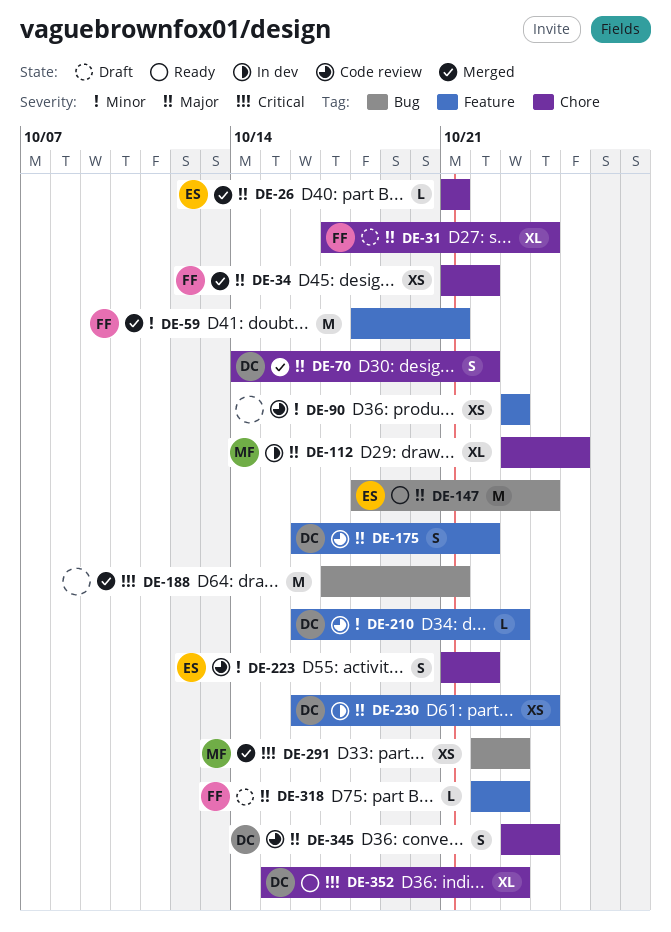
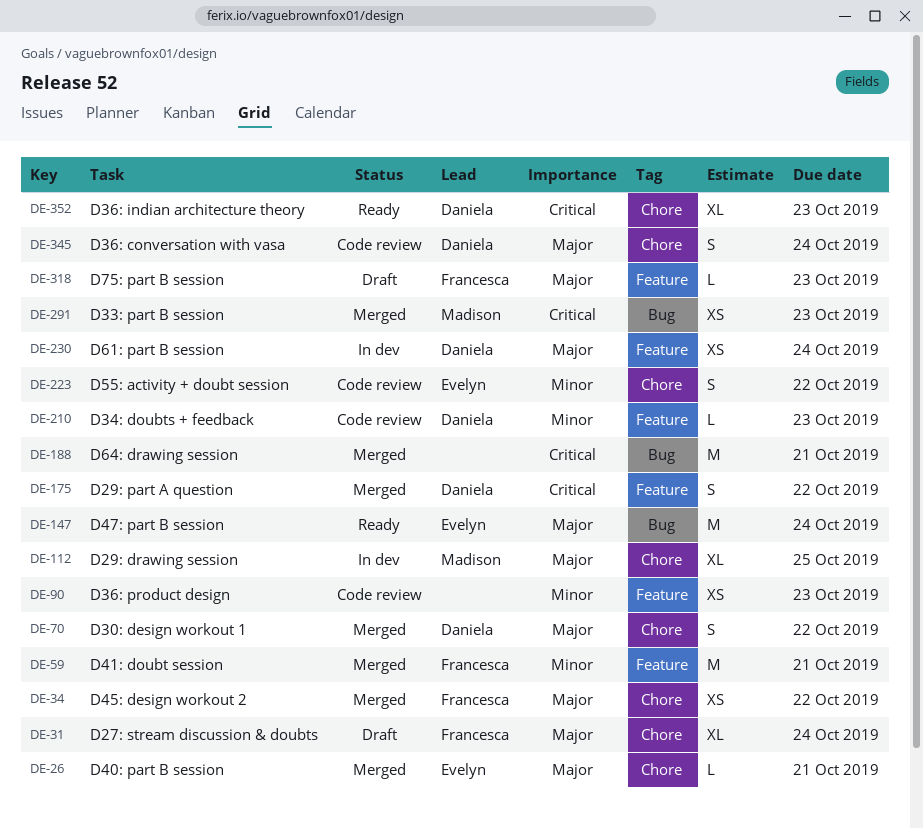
DE-175, status: Code review -> Merged
DE-175, priority: Major -> Critical

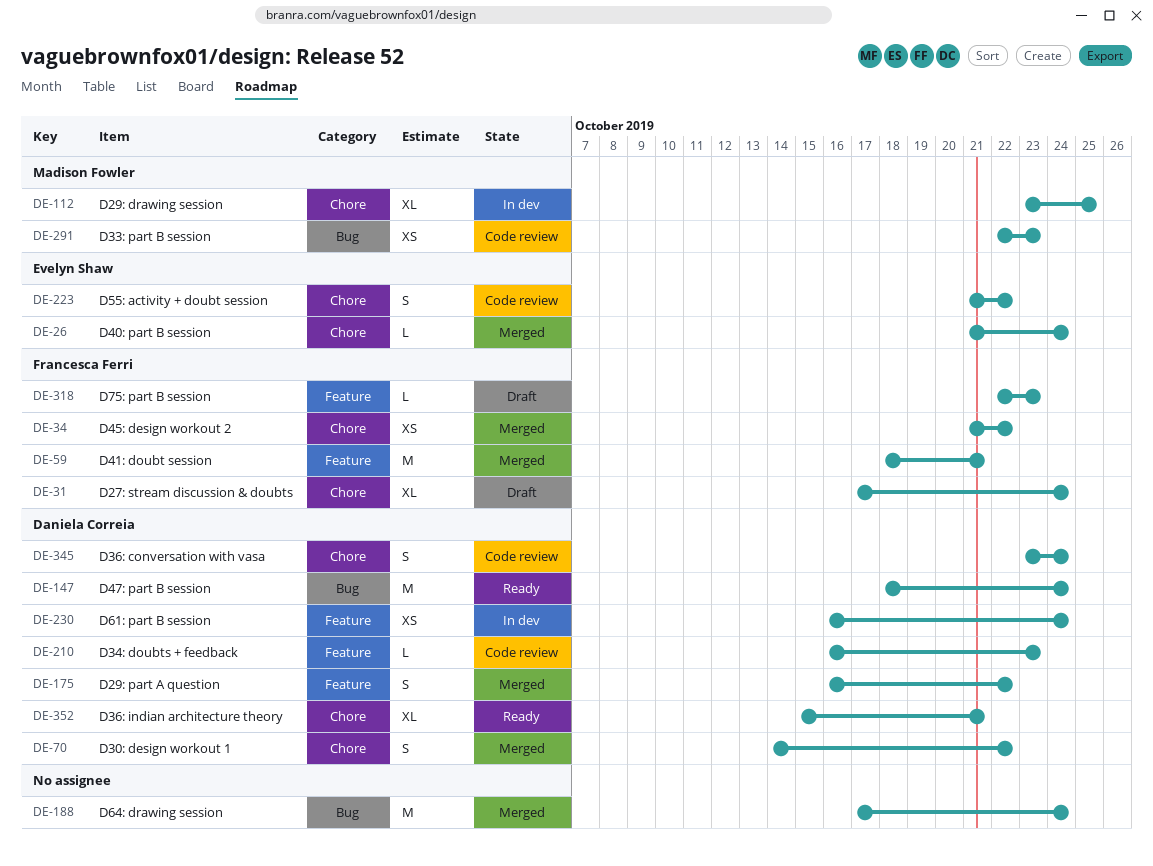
DE-26, due: Oct 21 -> Oct 24
DE-90: present -> none
DE-147, owner: Evelyn Shaw -> Daniela Correia
DE-188, due: Oct 21 -> Oct 24
DE-291, status: Merged -> Code review
DE-352, due: Oct 23 -> Oct 21

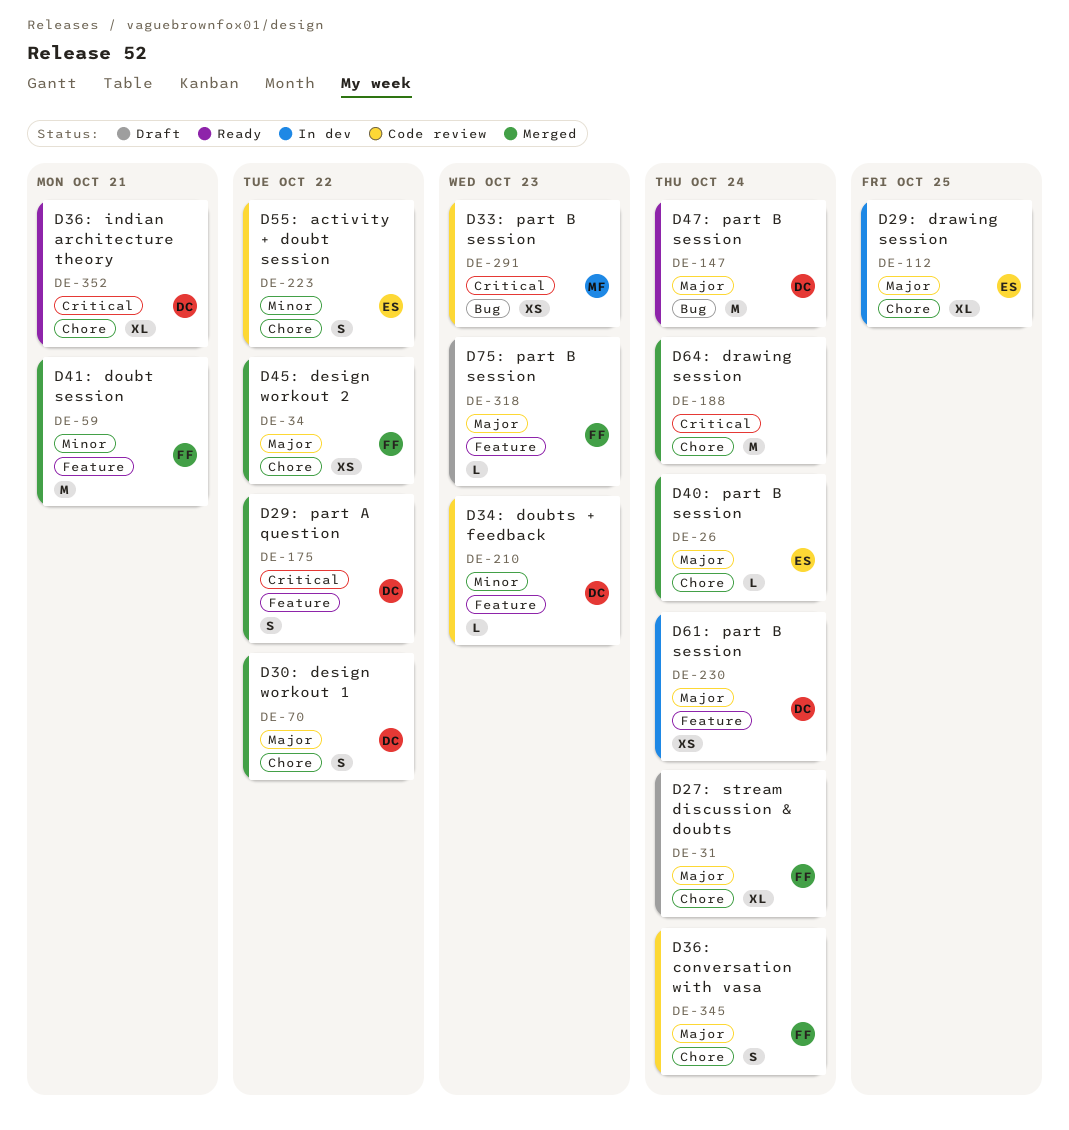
DE-112, owner: Madison Fowler -> Evelyn Shaw
DE-188, label: Bug -> Chore
DE-345, owner: Daniela Correia -> Francesca Ferri

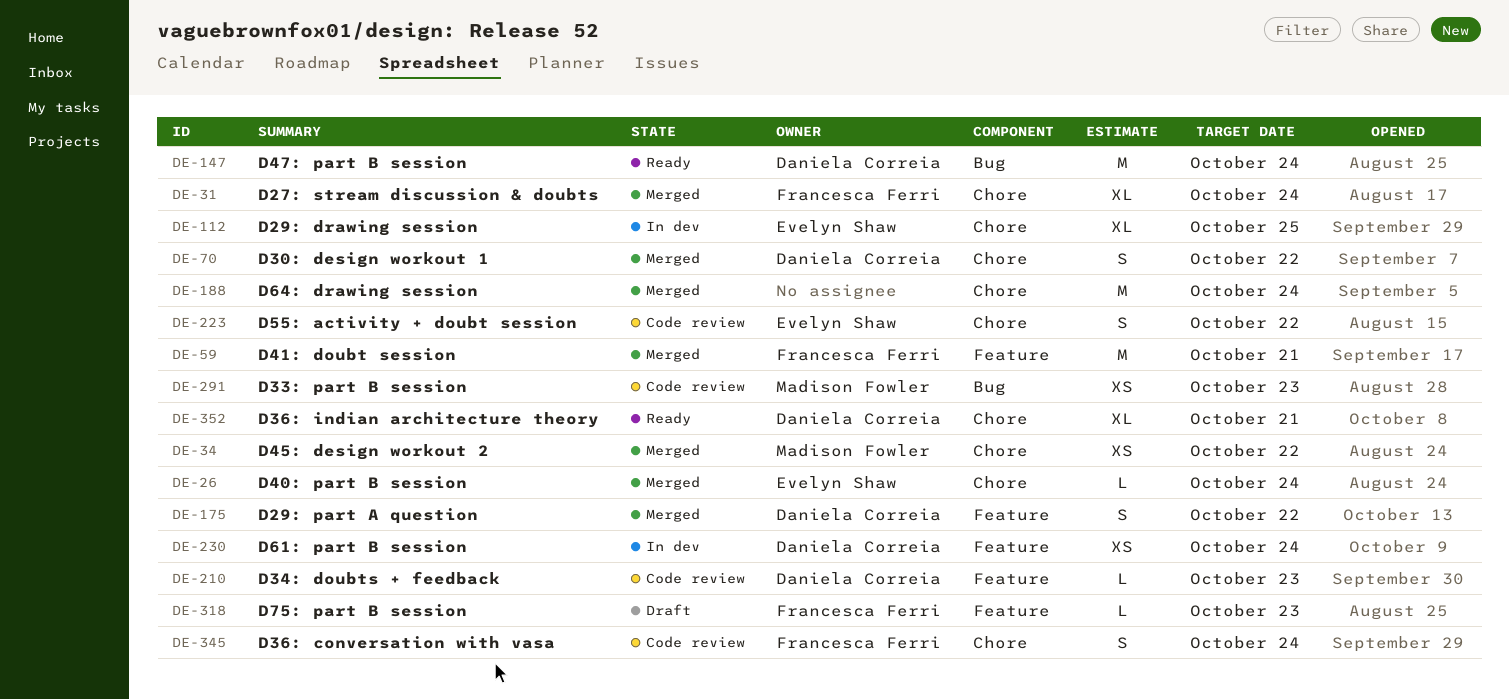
DE-31, status: Draft -> Merged
DE-34, owner: Francesca Ferri -> Madison Fowler

